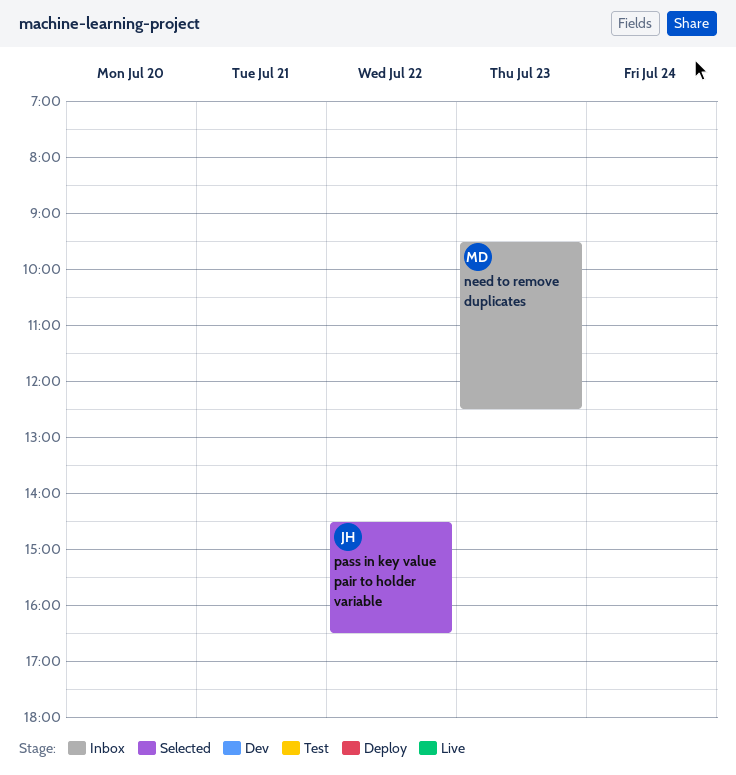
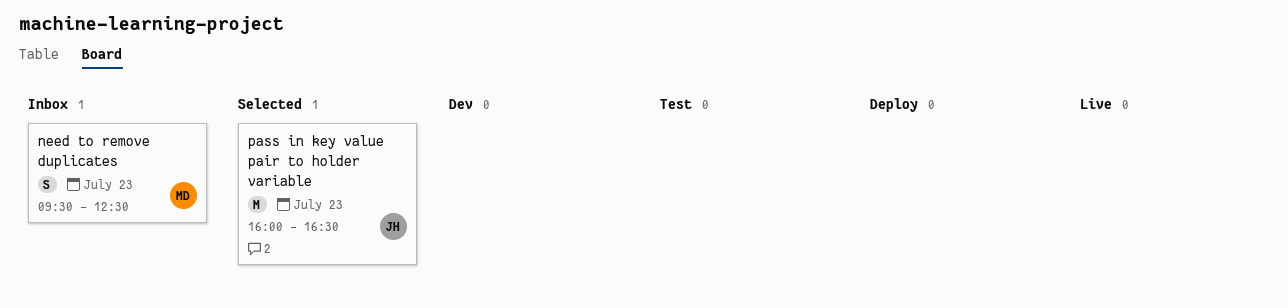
pass in key value pair to holder variable, day: Jul 22 -> Jul 23
pass in key value pair to holder variable, begins: 14:30 -> 16:00

